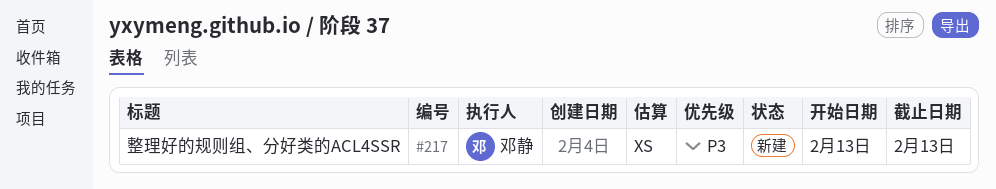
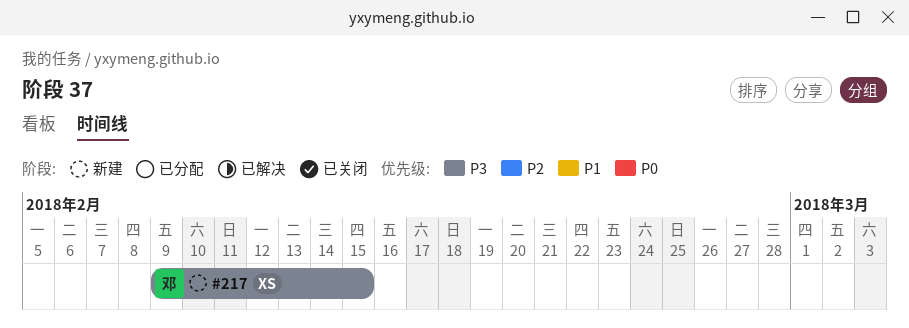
#217, start: Feb 13 -> Feb 9
#217, due: Feb 13 -> Feb 15

